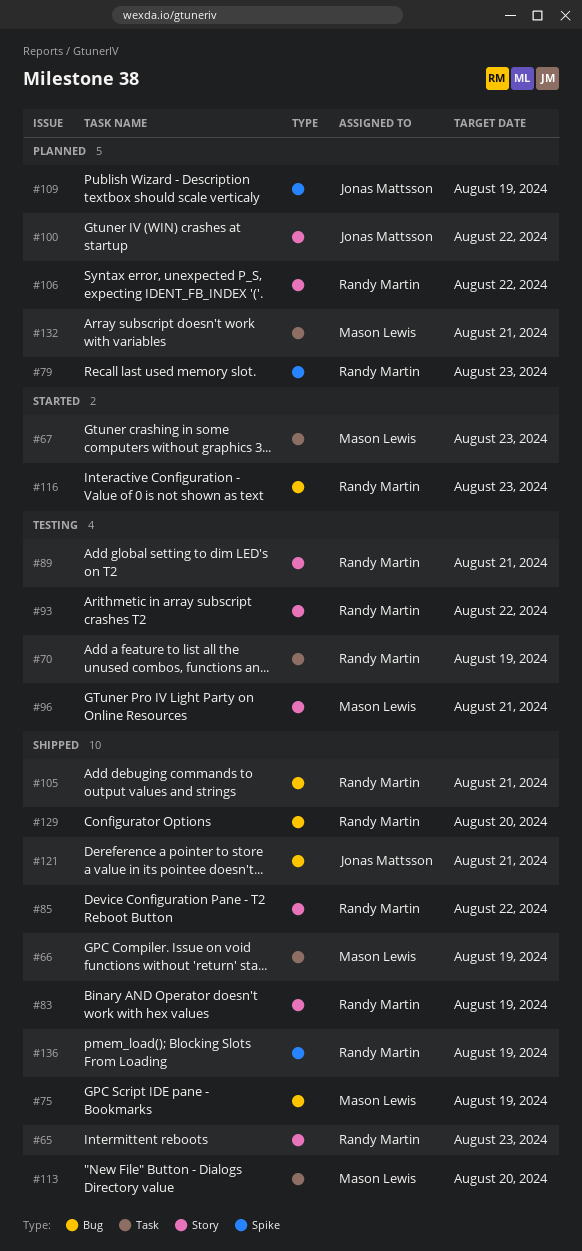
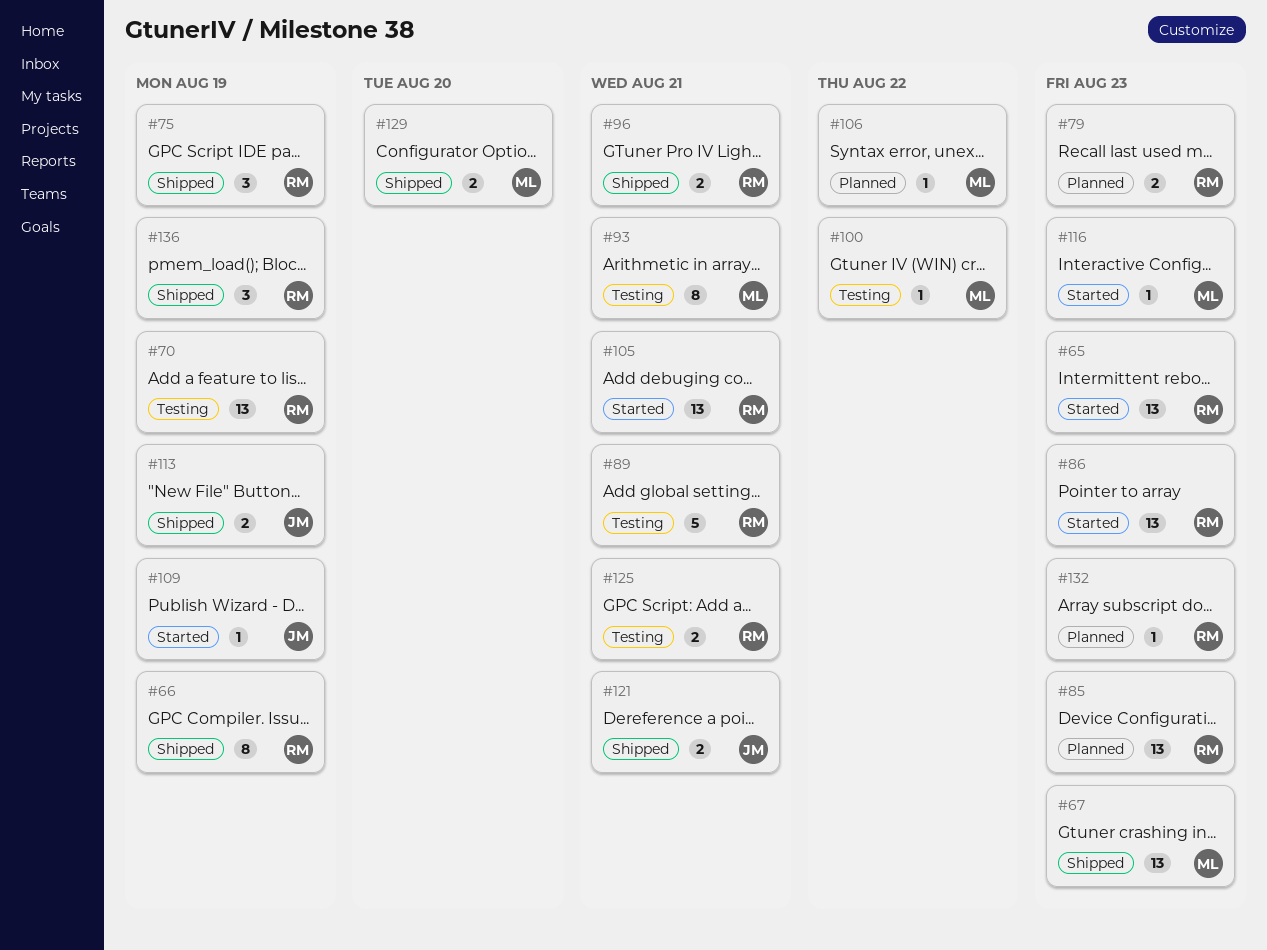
#65, status: Shipped -> Started
#66, owner: Mason Lewis -> Randy Martin
#67, status: Started -> Shipped
#75, owner: Mason Lewis -> Randy Martin
#83: present -> none
#85, status: Shipped -> Planned
#85, due: Aug 22 -> Aug 23
#86: none -> present
#93, owner: Randy Martin -> Mason Lewis
#93, due: Aug 22 -> Aug 21
#96, status: Testing -> Shipped
#96, owner: Mason Lewis -> Randy Martin
#100, status: Planned -> Testing
#100, owner: Jonas Mattsson -> Mason Lewis
#105, status: Shipped -> Started
#106, owner: Randy Martin -> Mason Lewis
#109, status: Planned -> Started
#113, owner: Mason Lewis -> Jonas Mattsson
#113, due: Aug 20 -> Aug 19
#116, owner: Randy Martin -> Mason Lewis
#125: none -> present
#129, owner: Randy Martin -> Mason Lewis
#132, owner: Mason Lewis -> Randy Martin
#132, due: Aug 21 -> Aug 23

